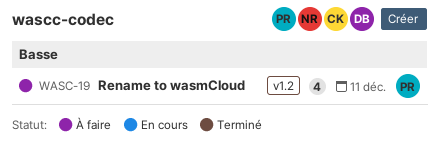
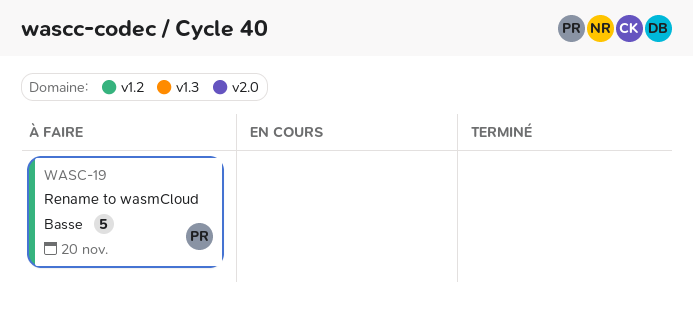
WASC-19, estimate: 4 -> 5
WASC-19, due: Dec 11 -> Nov 20

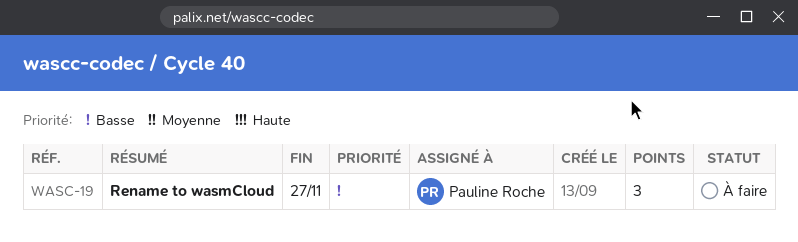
WASC-19, estimate: 5 -> 3
WASC-19, due: Nov 20 -> Nov 27

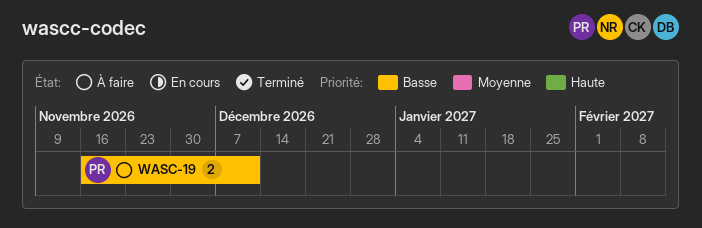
WASC-19, estimate: 3 -> 2
WASC-19, due: Nov 27 -> Dec 11

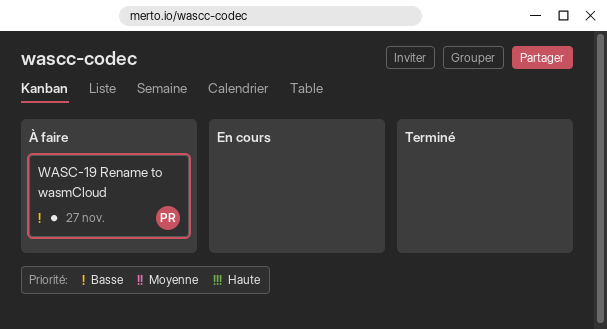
WASC-19, estimate: 2 -> 1
WASC-19, due: Dec 11 -> Nov 27

